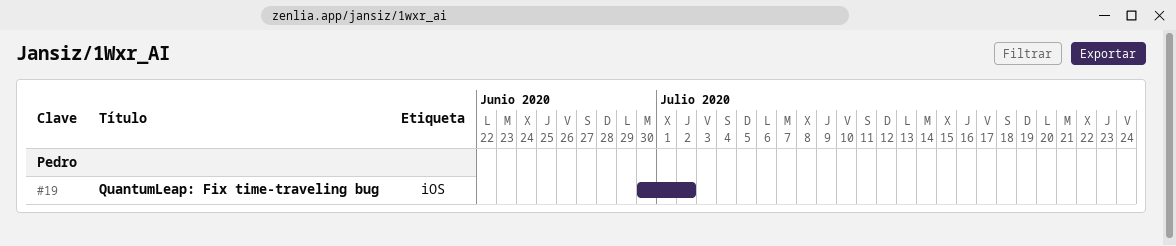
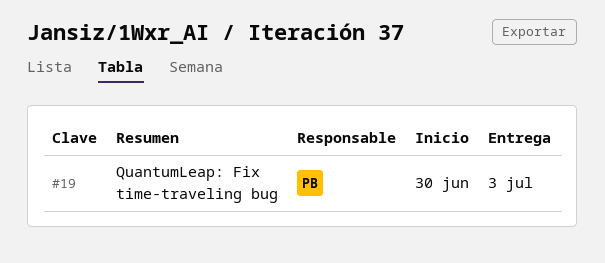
#19, due: Jul 2 -> Jul 3

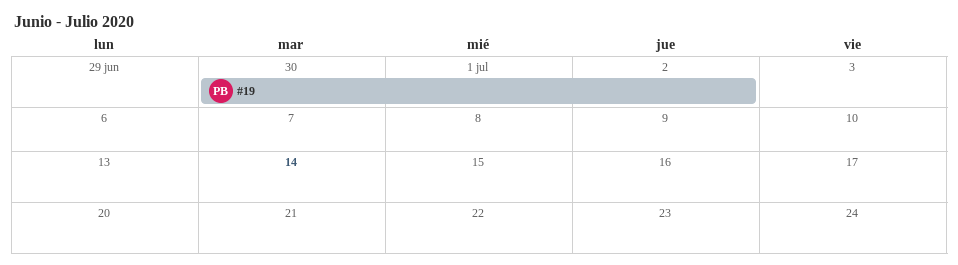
#19, due: Jul 3 -> Jul 2

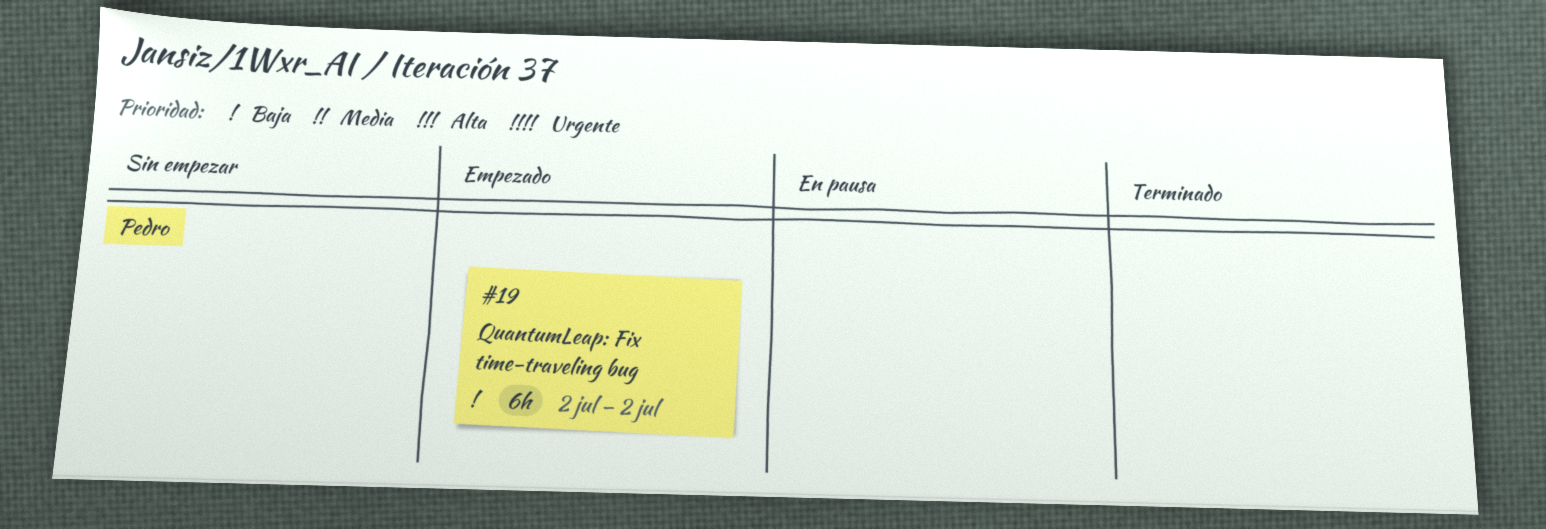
#19, start: Jun 30 -> Jul 2

